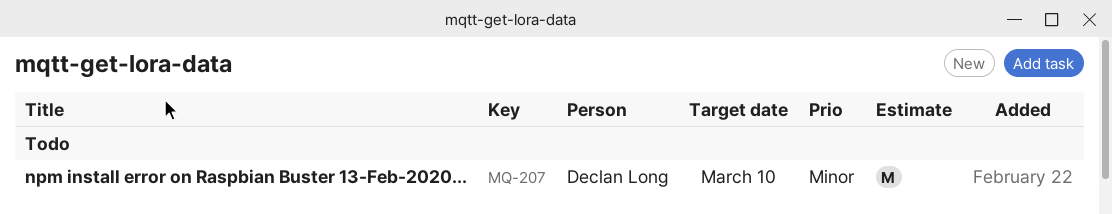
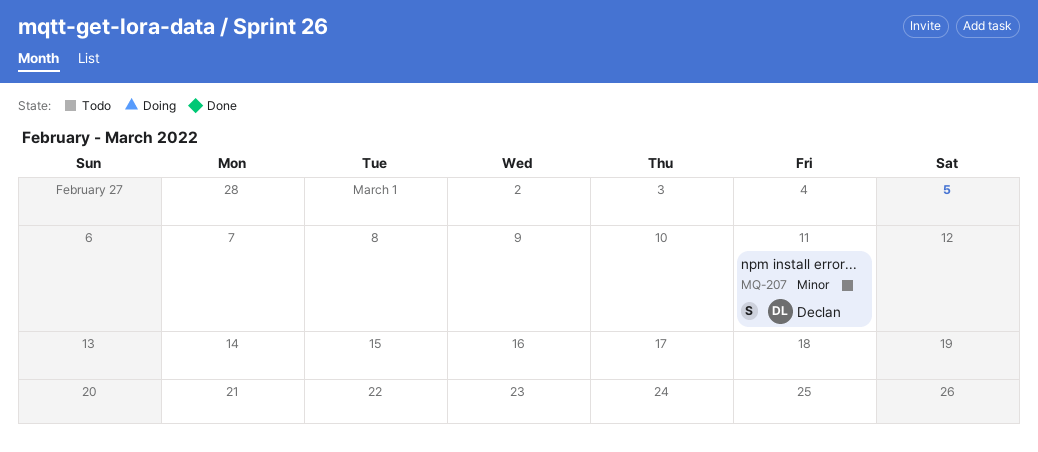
MQ-207, estimate: M -> S
MQ-207, due: Mar 10 -> Mar 11

